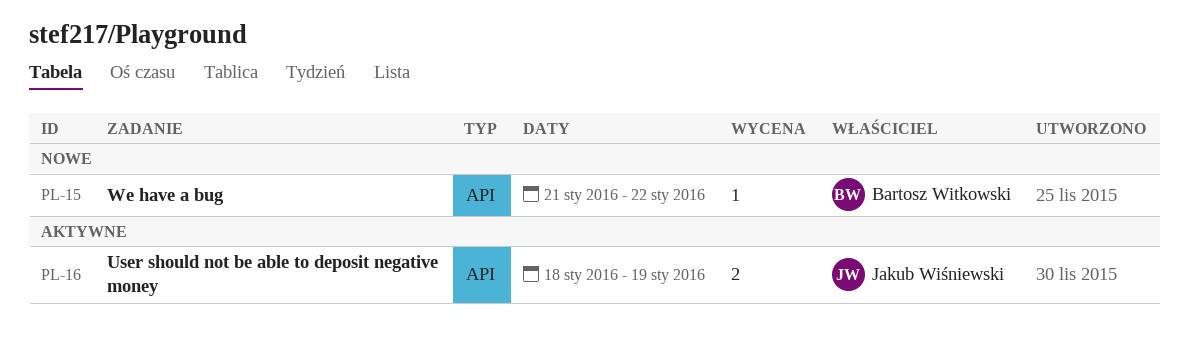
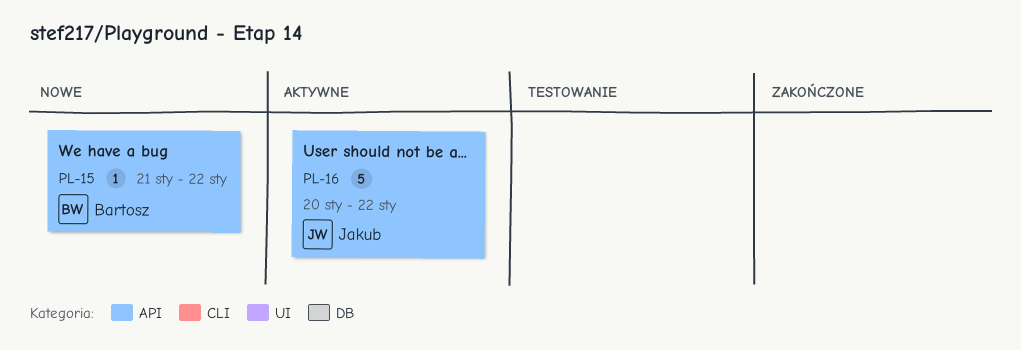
PL-16, estimate: 2 -> 5
PL-16, start: Jan 18 -> Jan 20
PL-16, due: Jan 19 -> Jan 22

